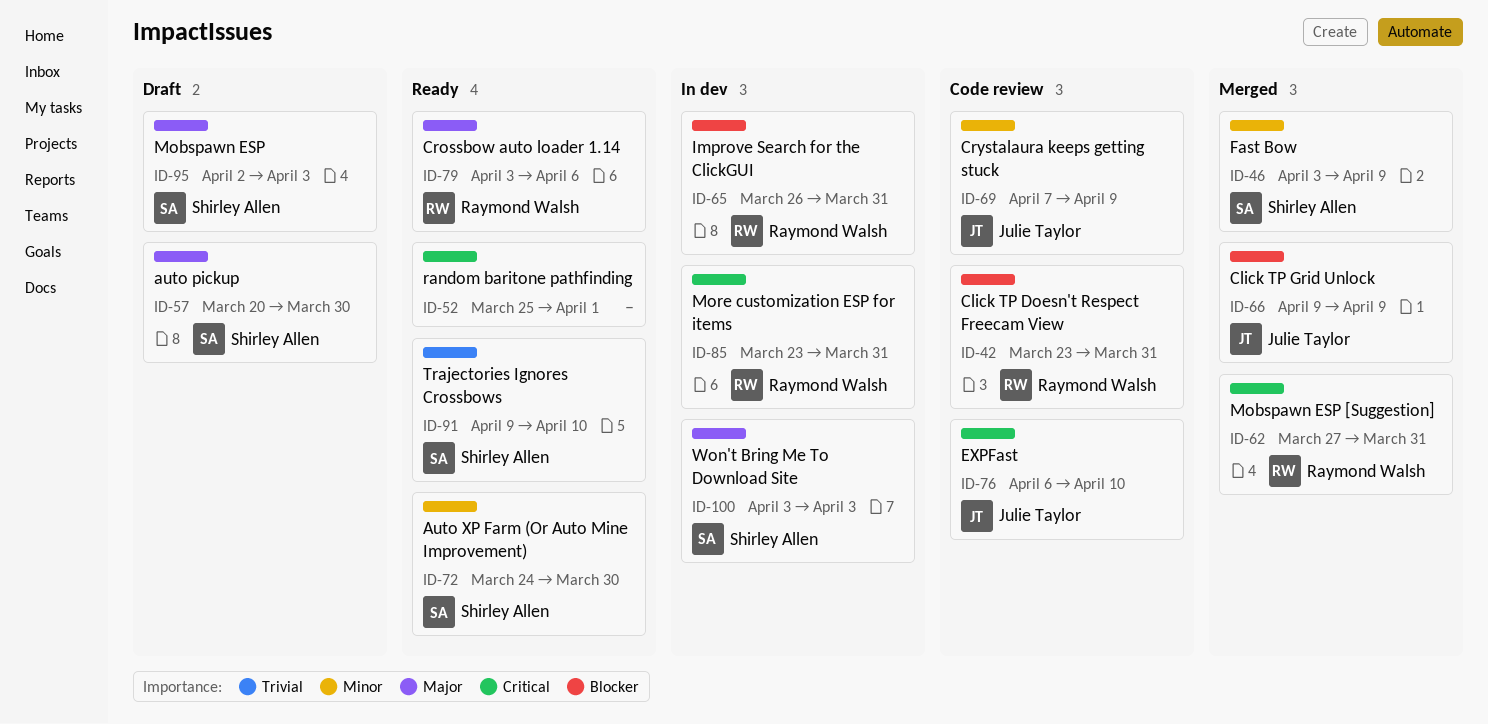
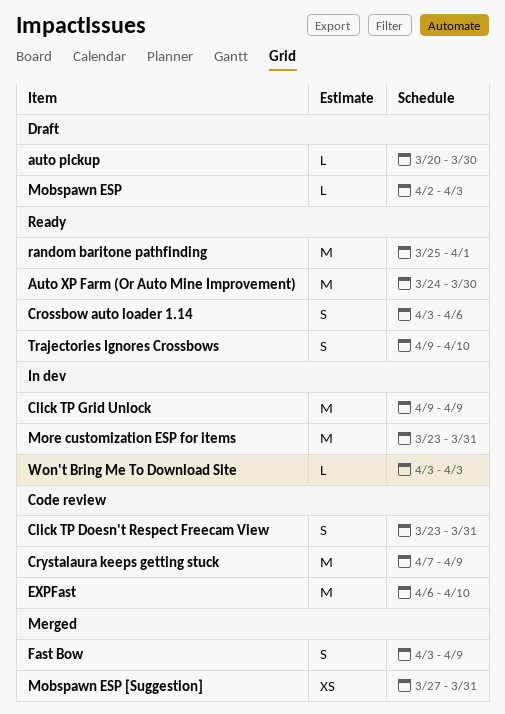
Click TP Grid Unlock, status: Merged -> In dev
Improve Search for the ClickGUI: present -> none

